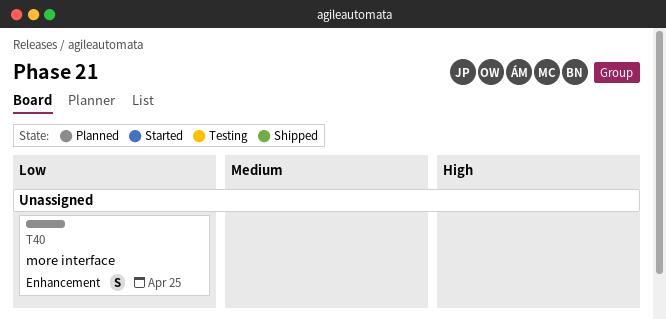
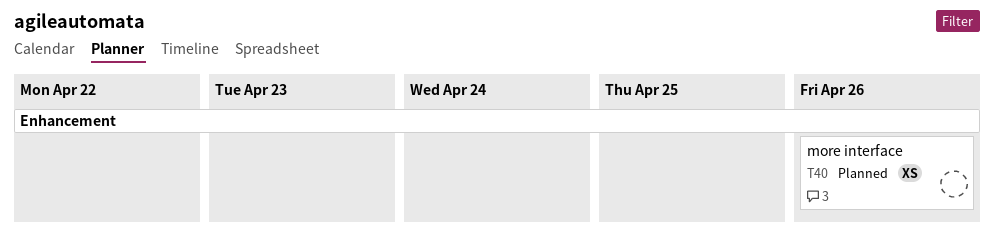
T40, estimate: S -> XS
T40, due: Apr 25 -> Apr 26

